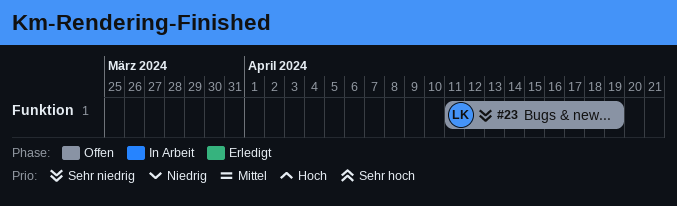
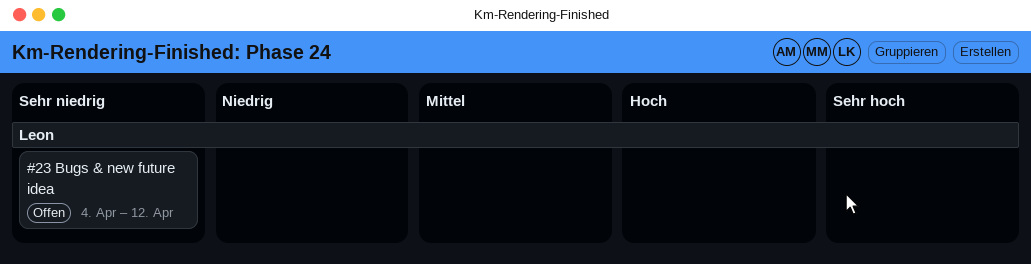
#23, start: Apr 11 -> Apr 4
#23, due: Apr 19 -> Apr 12

